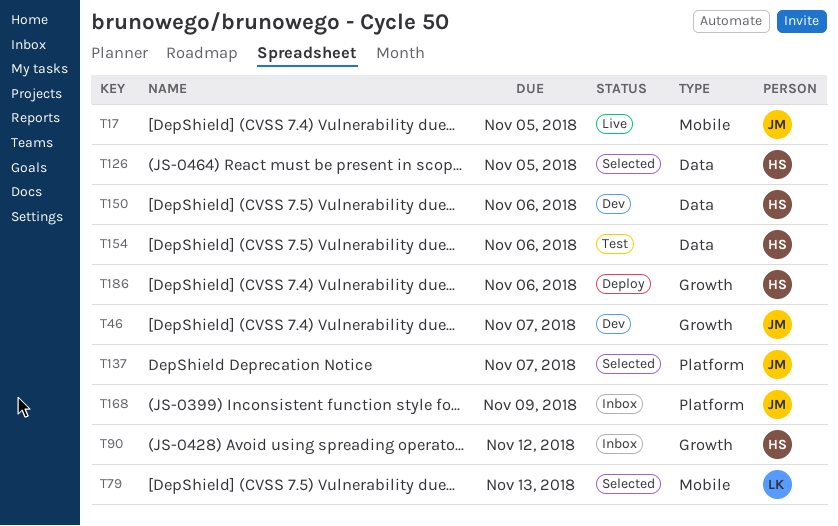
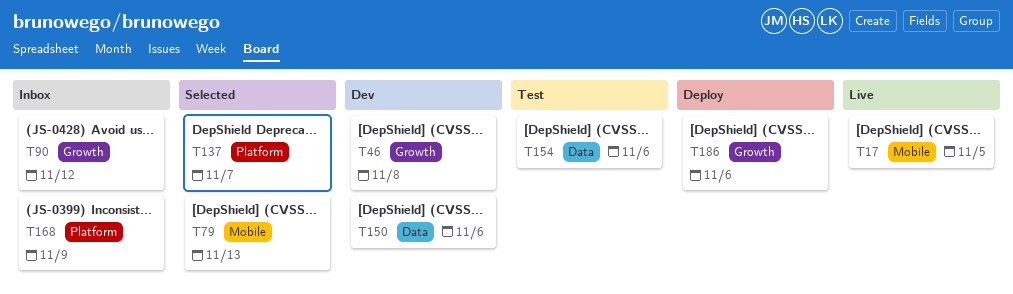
T46, due: Nov 7 -> Nov 8
T126: present -> none

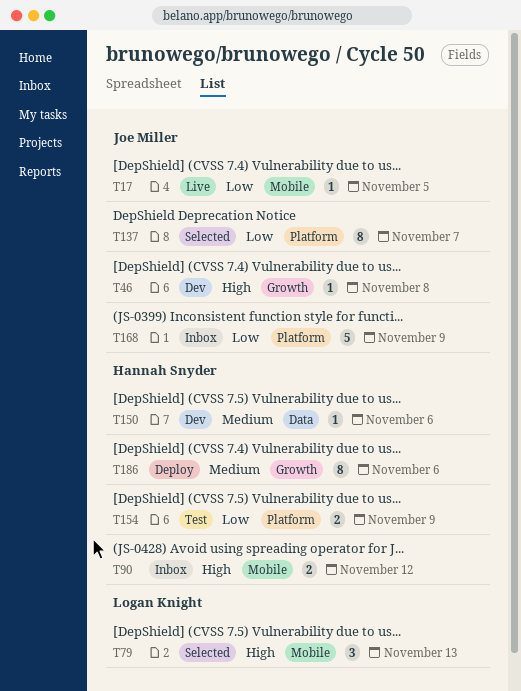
T90, label: Growth -> Mobile
T154, label: Data -> Platform
T154, due: Nov 6 -> Nov 9

